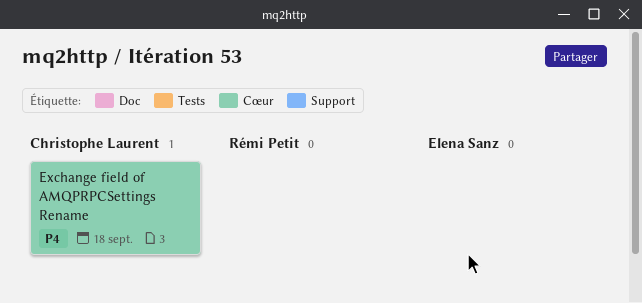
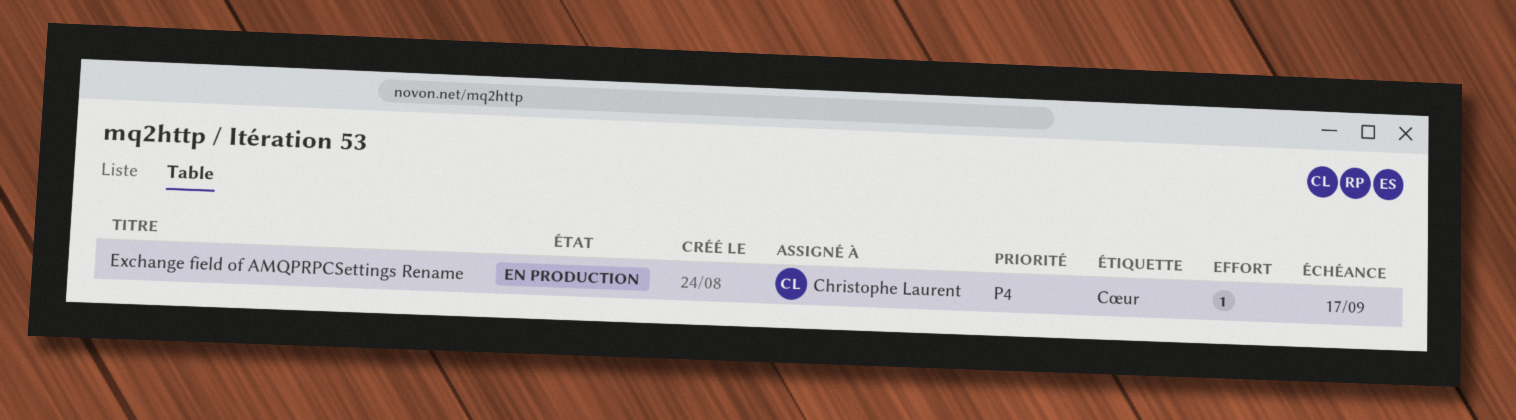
Exchange field of AMQPRPCSettings Rename, due: Sep 18 -> Sep 17

